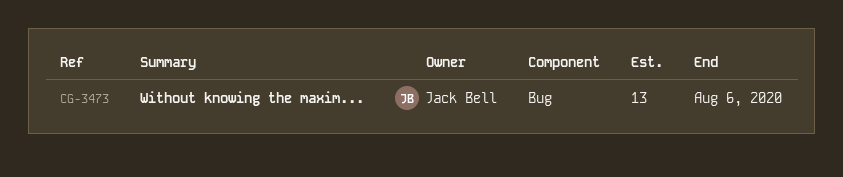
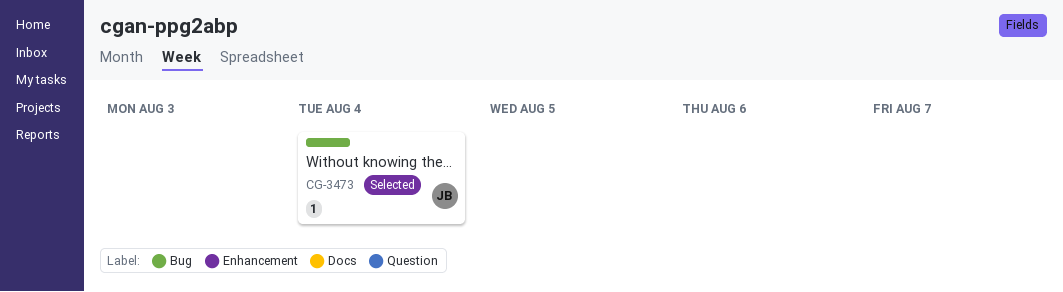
CG-3473, estimate: 13 -> 1
CG-3473, due: Aug 6 -> Aug 4

